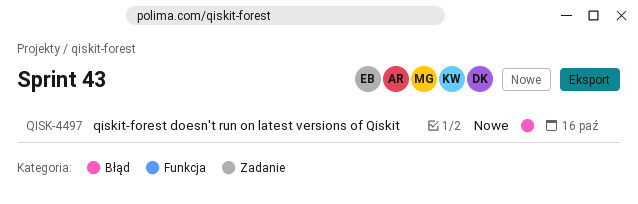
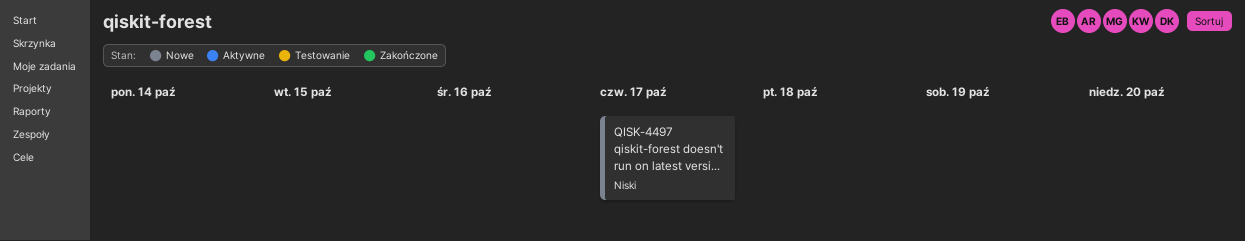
QISK-4497, due: Oct 16 -> Oct 17

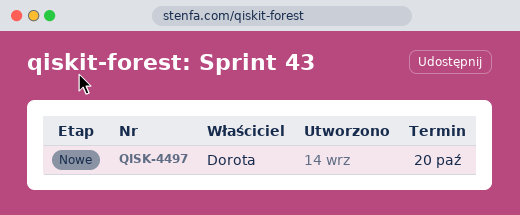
QISK-4497, due: Oct 17 -> Oct 20

